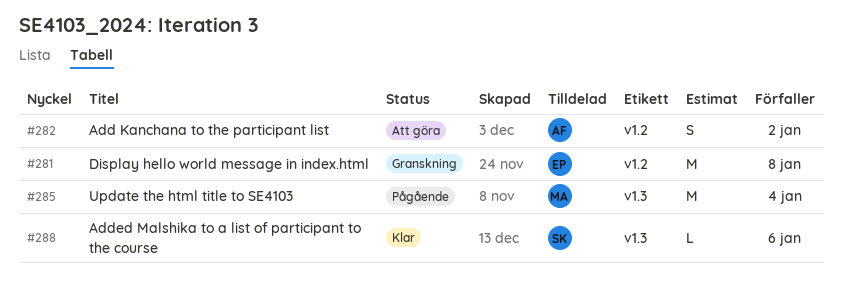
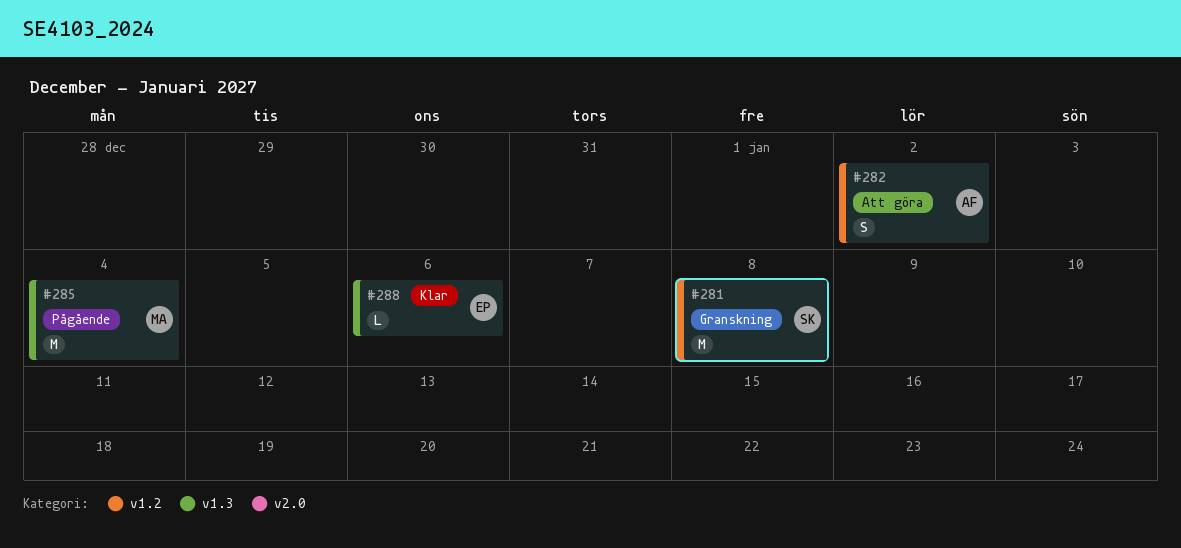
#281, owner: EP -> SK
#288, owner: SK -> EP

